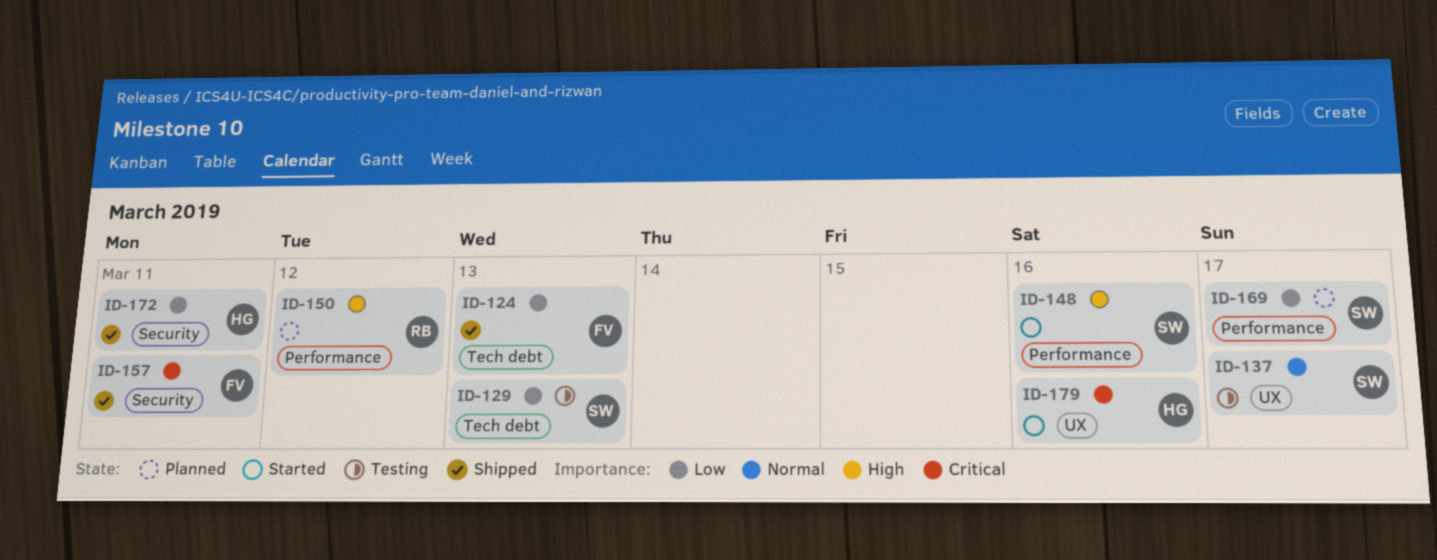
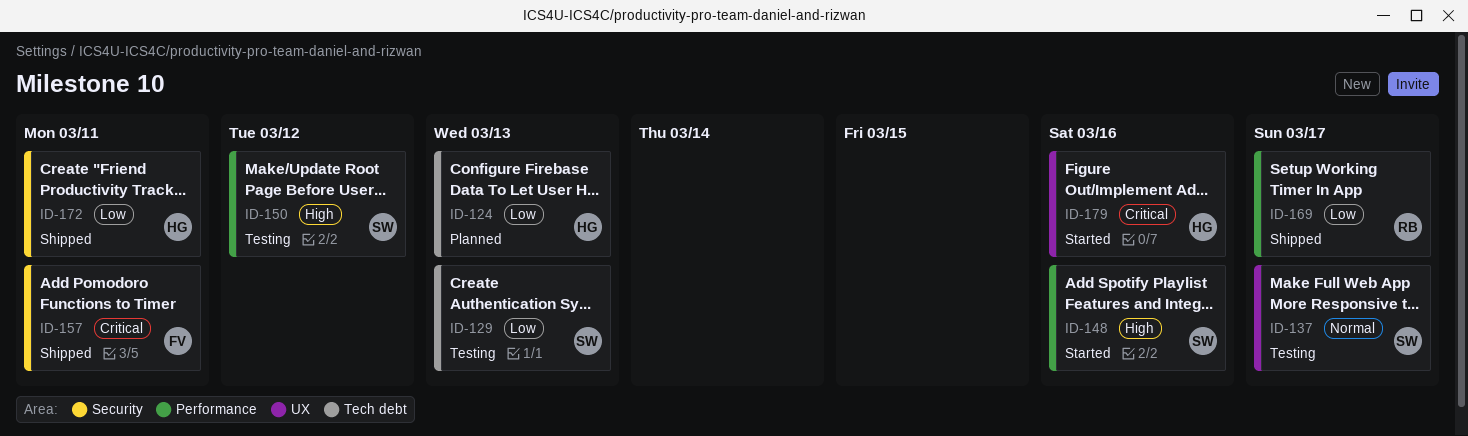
ID-124, status: Shipped -> Planned
ID-124, owner: FV -> HG
ID-150, status: Planned -> Testing
ID-150, owner: RB -> SW
ID-169, status: Planned -> Shipped
ID-169, owner: SW -> RB

